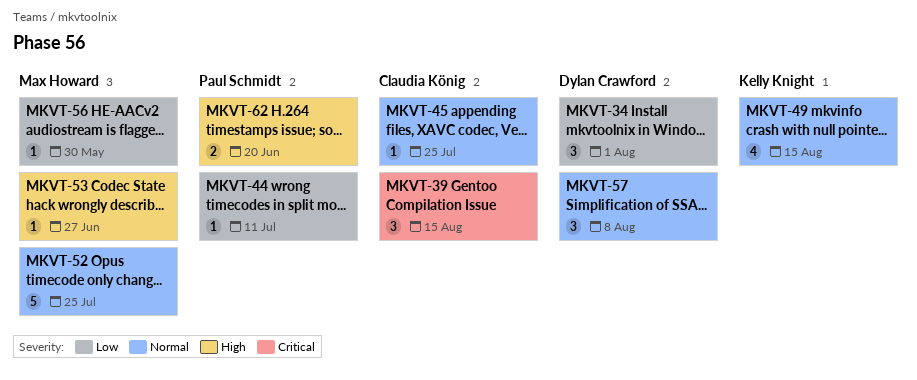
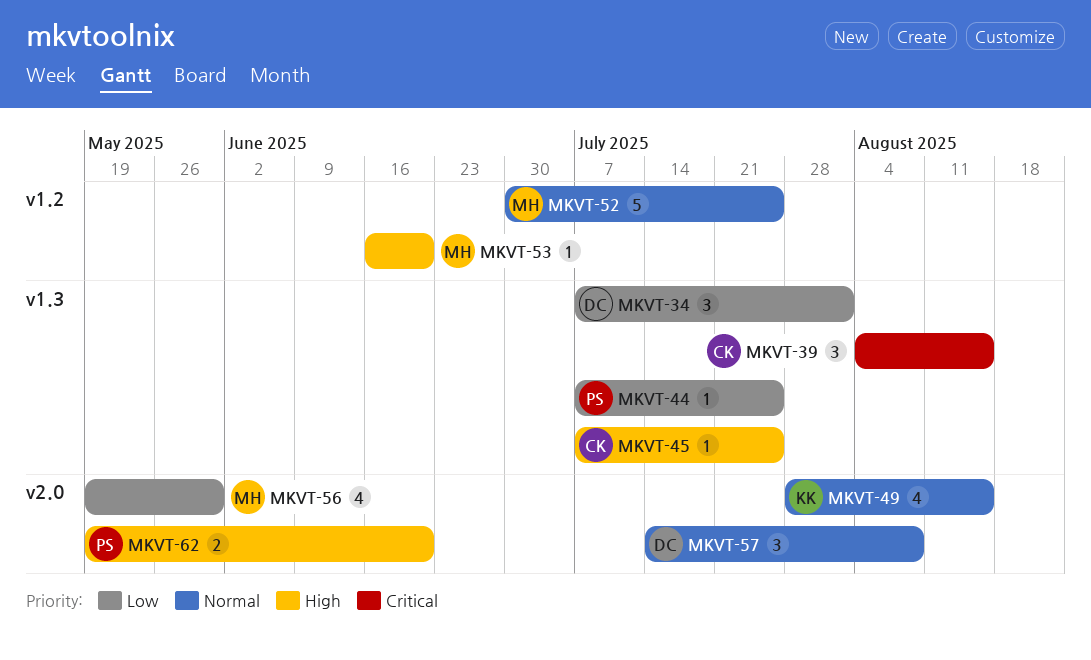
MKVT-44, due: Jul 11 -> Jul 25
MKVT-45, priority: Normal -> High
MKVT-53, due: Jun 27 -> Jun 20
MKVT-56, estimate: 1 -> 4

